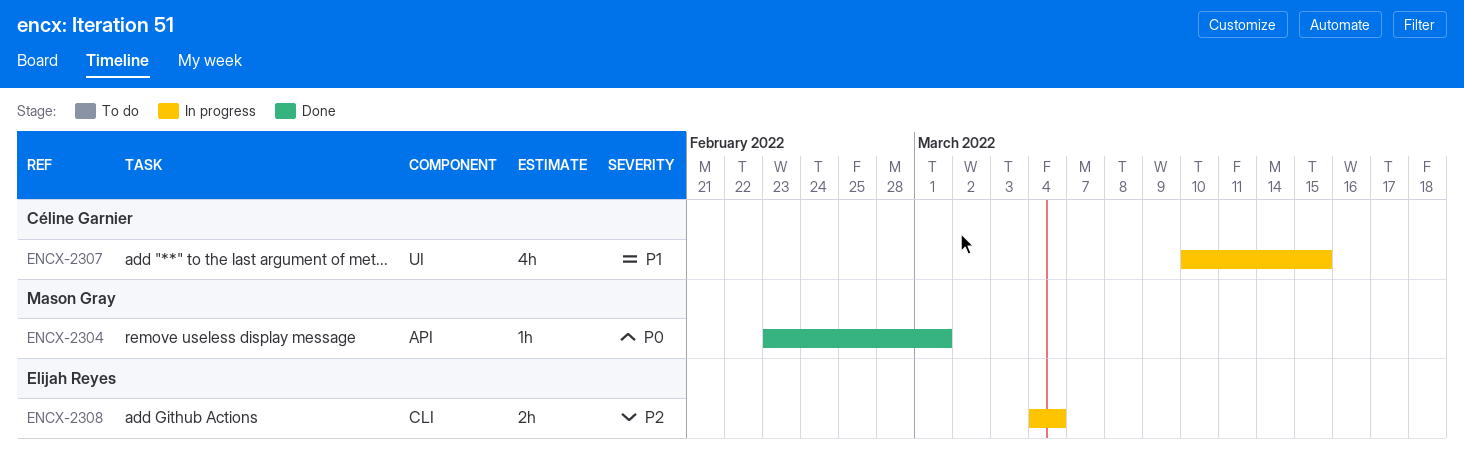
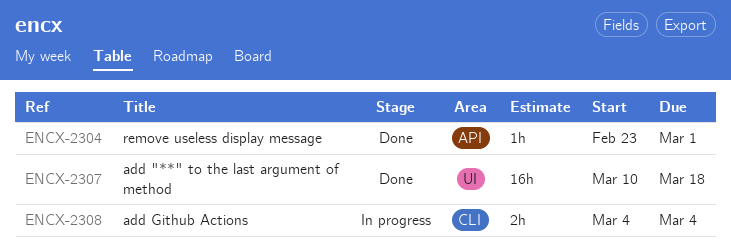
ENCX-2307, status: In progress -> Done
ENCX-2307, estimate: 4h -> 16h
ENCX-2307, due: Mar 15 -> Mar 18

